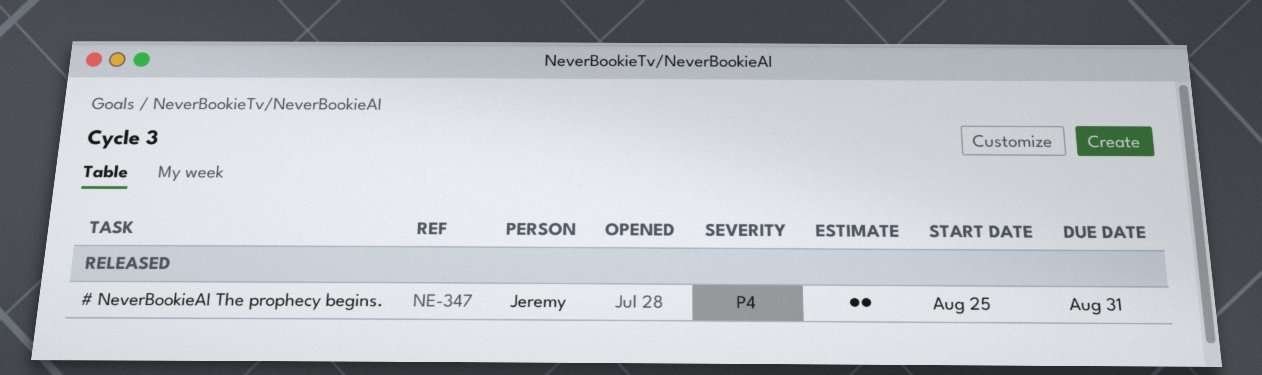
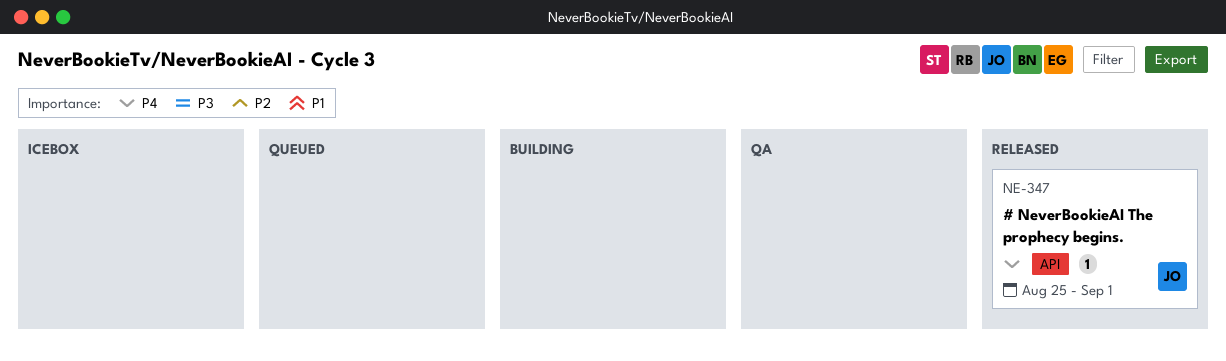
NE-347, estimate: 2 -> 1
NE-347, due: Aug 31 -> Sep 1

